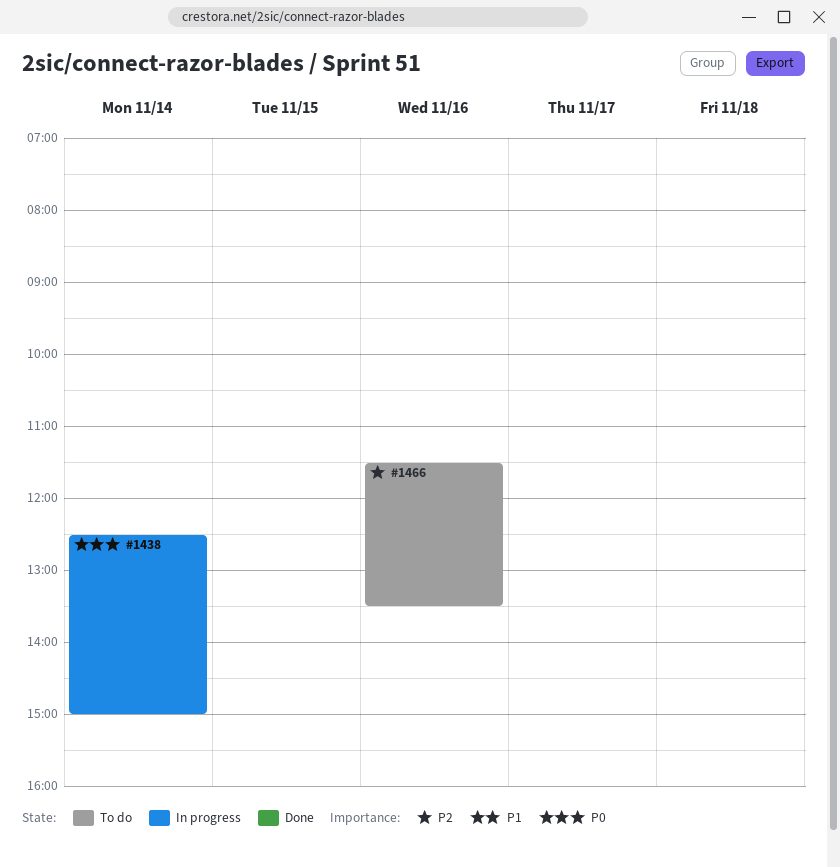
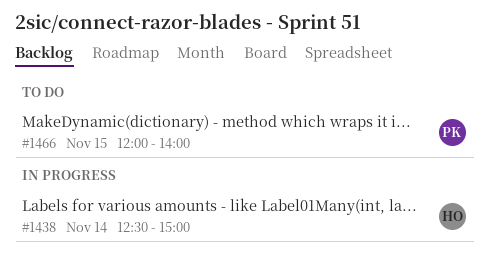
#1466, day: Nov 16 -> Nov 15
#1466, begins: 11:30 -> 12:00
#1466, ends: 13:30 -> 14:00

